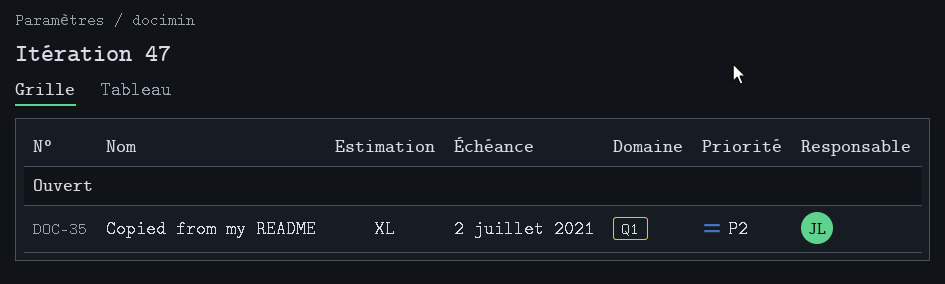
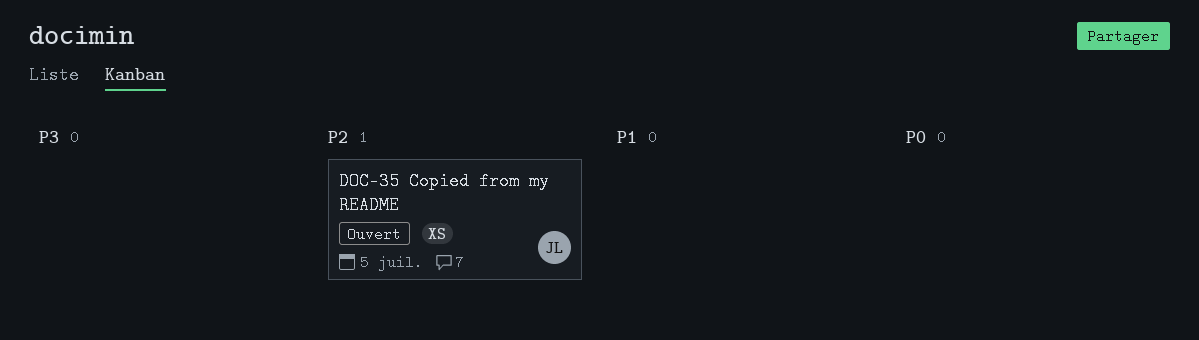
DOC-35, estimate: XL -> XS
DOC-35, due: Jul 2 -> Jul 5

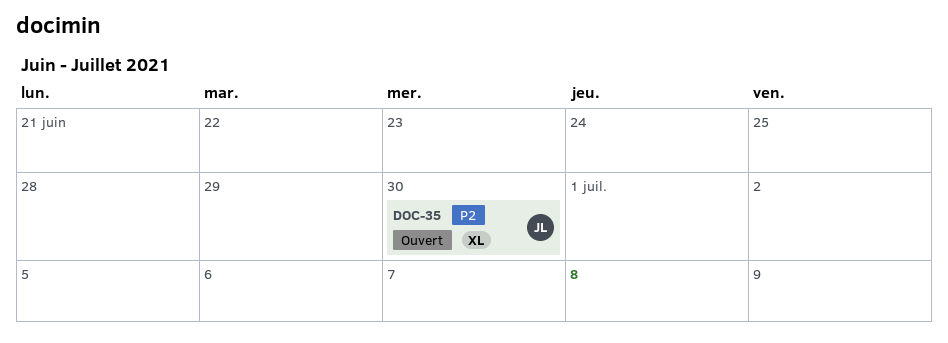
DOC-35, estimate: XS -> XL
DOC-35, due: Jul 5 -> Jun 30

